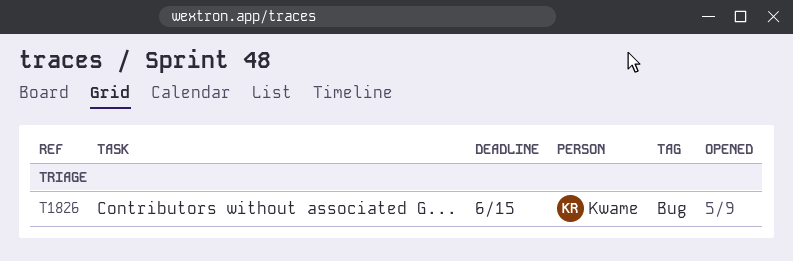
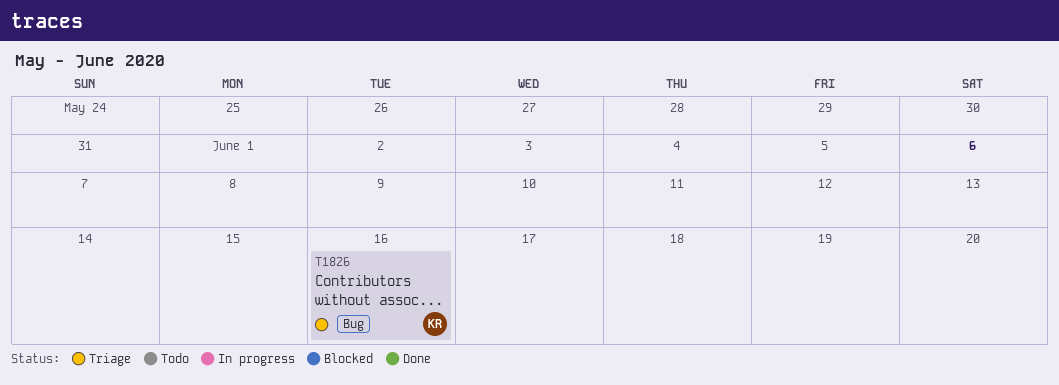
T1826, due: Jun 15 -> Jun 16

